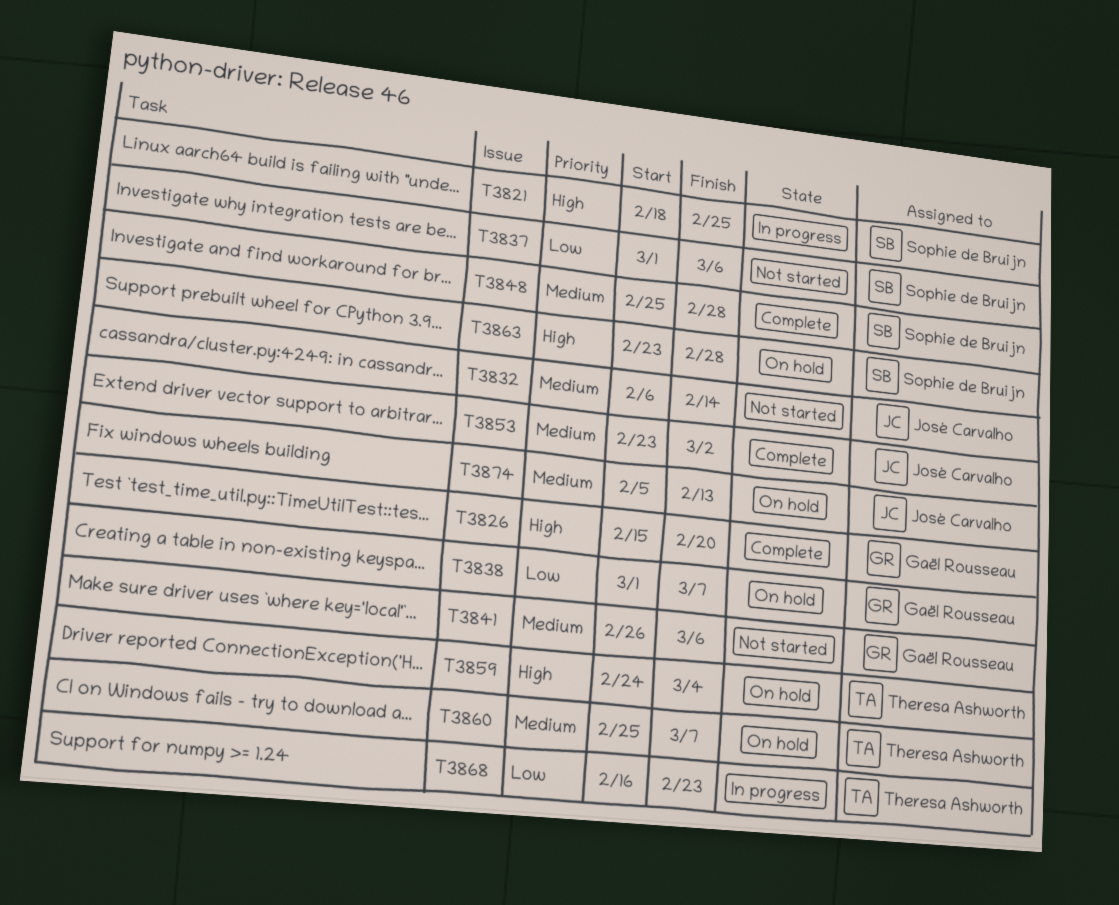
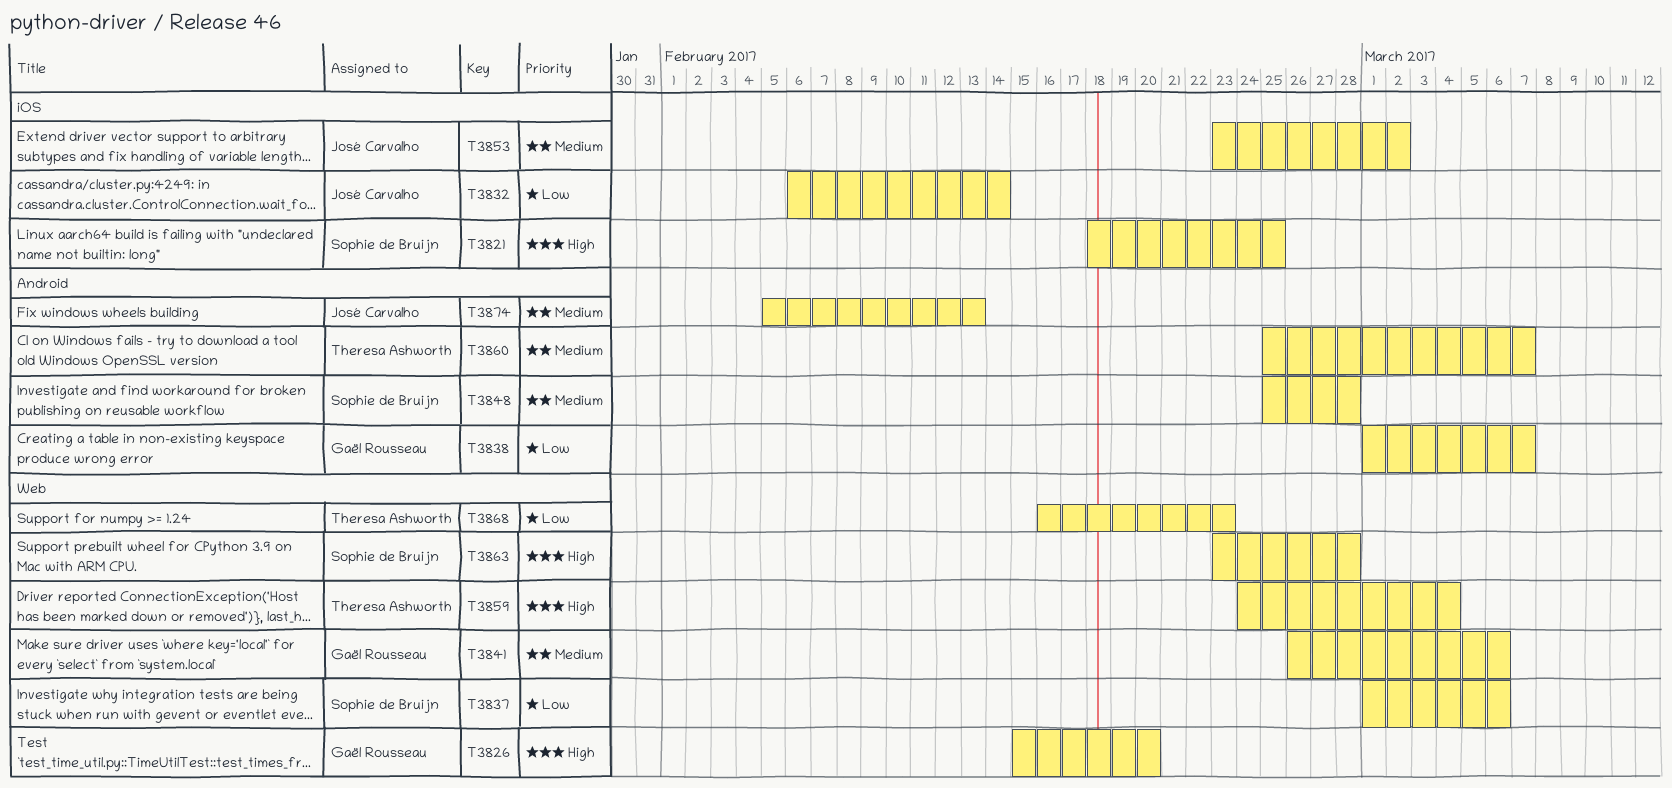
T3832, priority: Medium -> Low

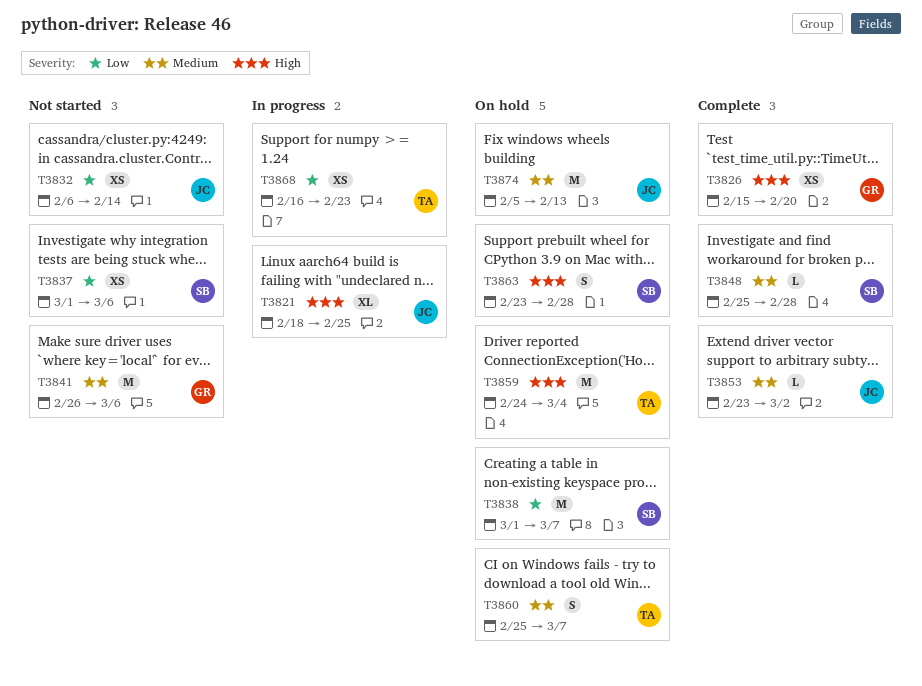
T3821, owner: Sophie de Bruijn -> José Carvalho
T3838, owner: Gaël Rousseau -> Sophie de Bruijn

